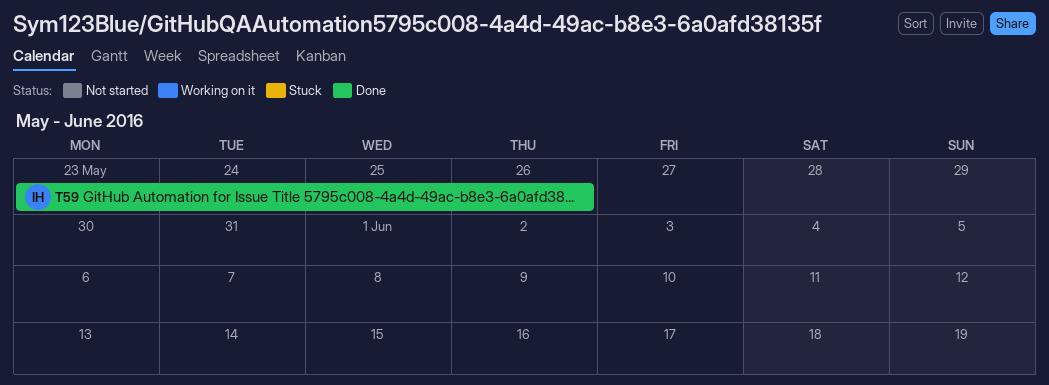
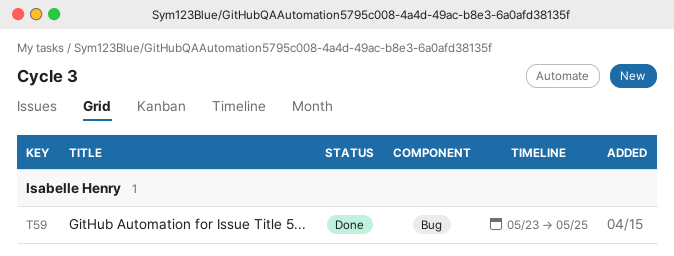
T59, due: May 26 -> May 25

